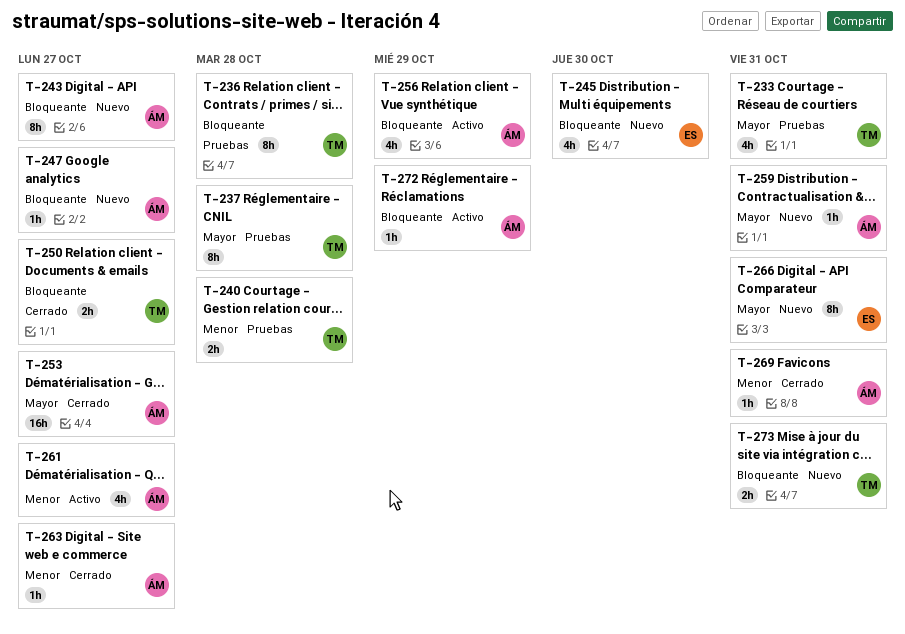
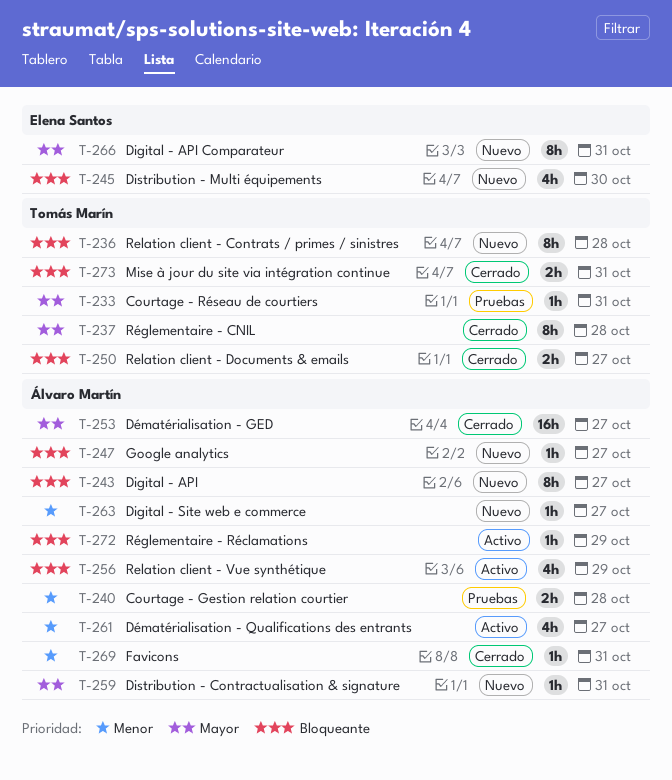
T-233, estimate: 4h -> 1h
T-236, status: Pruebas -> Nuevo
T-237, status: Pruebas -> Cerrado
T-240, owner: Tomás Marín -> Álvaro Martín
T-263, status: Cerrado -> Nuevo
T-273, status: Nuevo -> Cerrado

